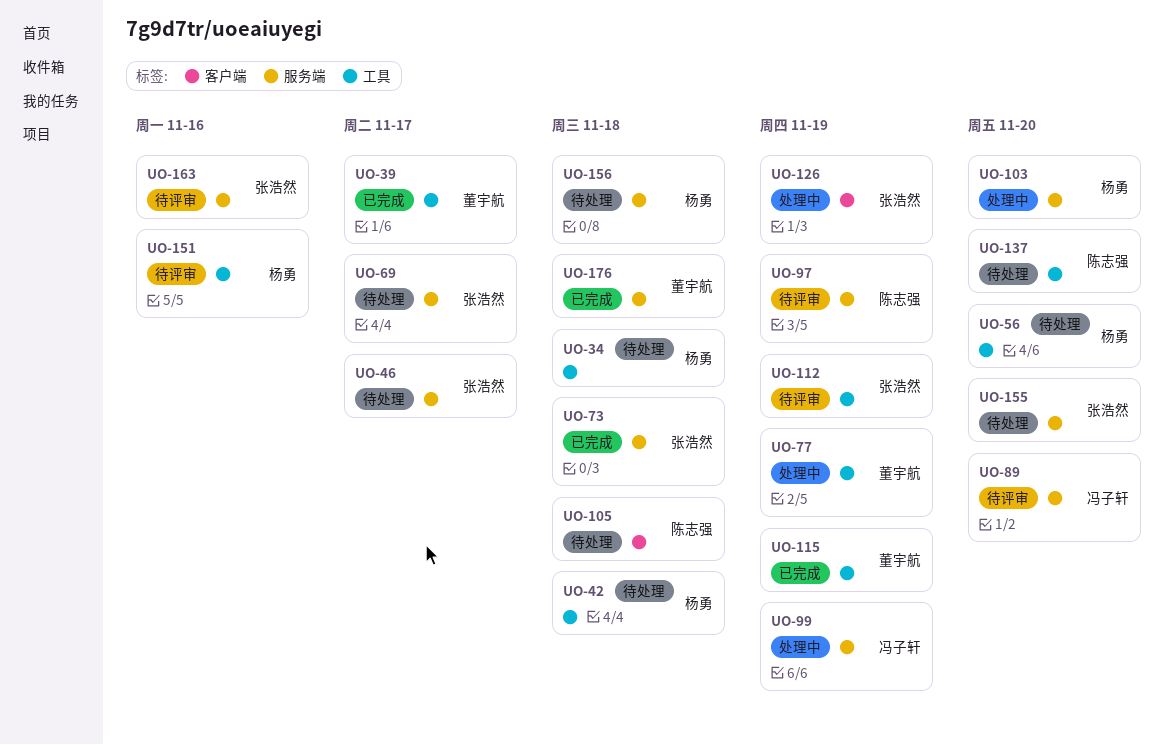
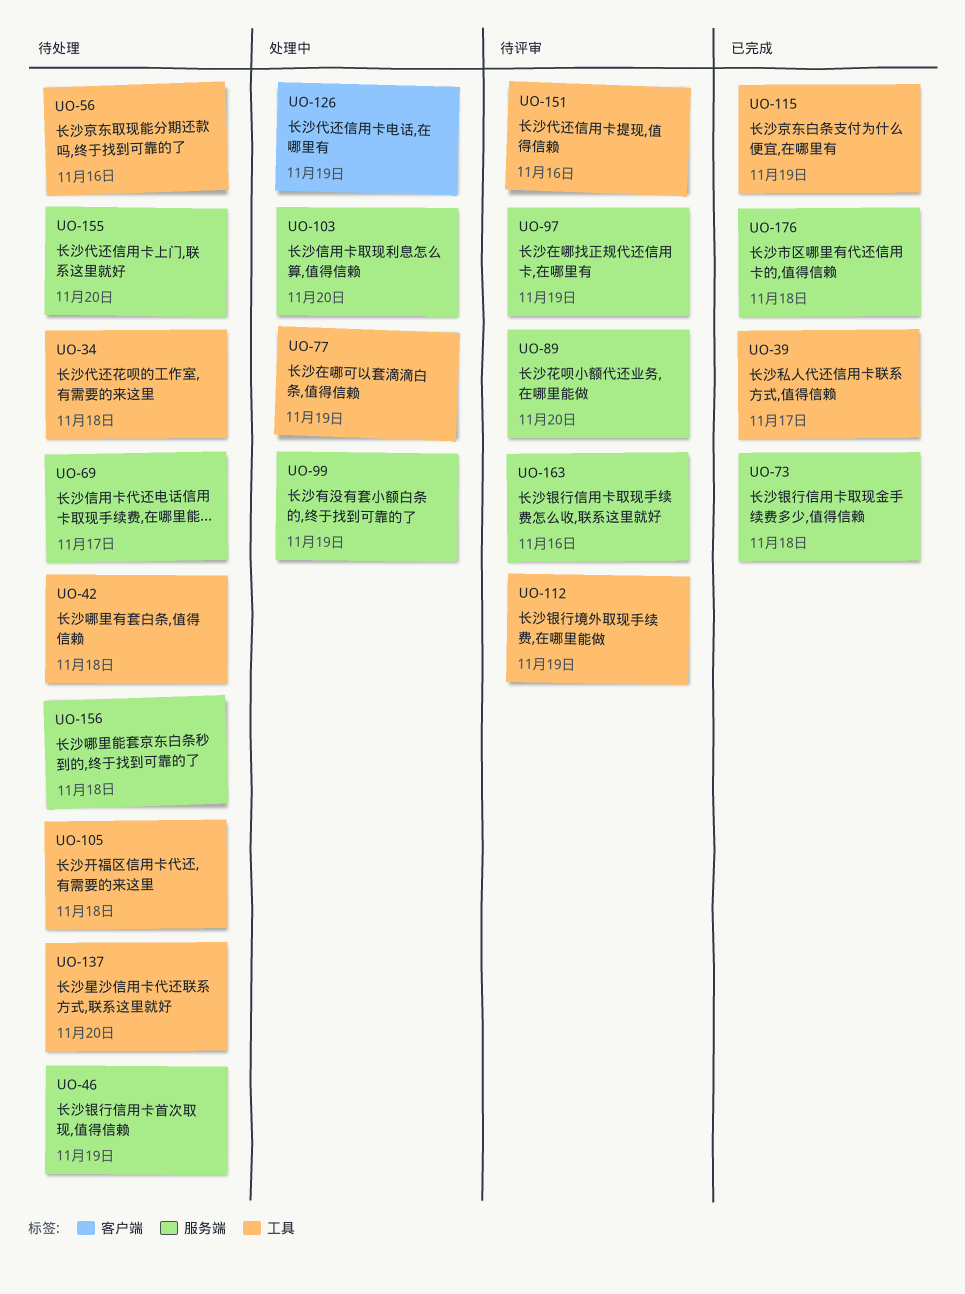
UO-46, due: Nov 17 -> Nov 19
UO-56, due: Nov 20 -> Nov 16
UO-105, label: 客户端 -> 工具

